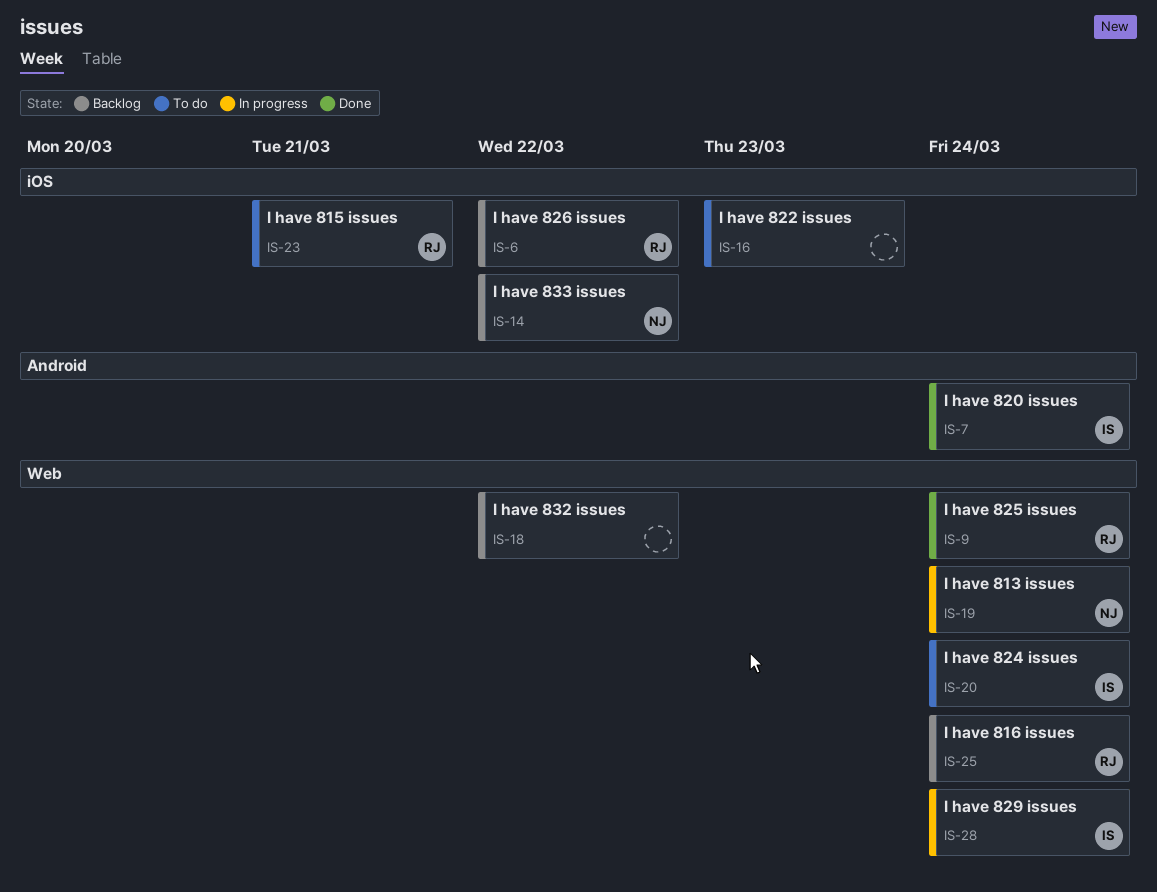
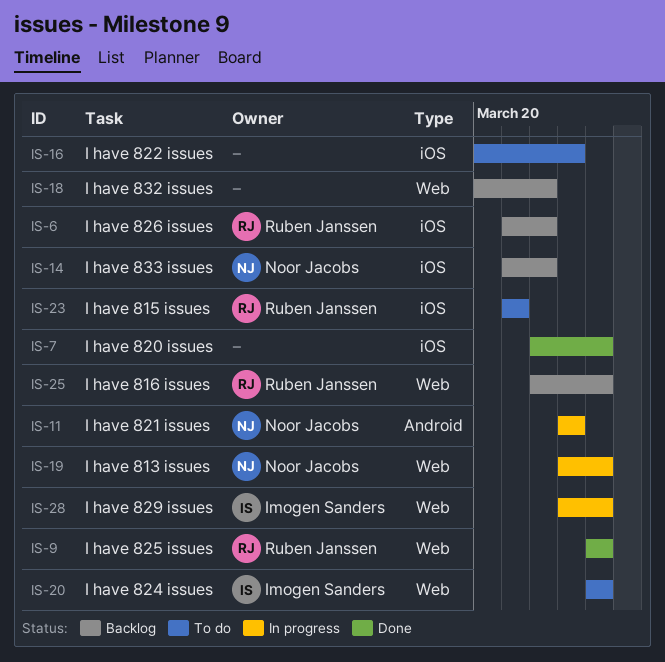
IS-7, owner: Imogen Sanders -> none
IS-7, label: Android -> iOS
IS-11: none -> present

